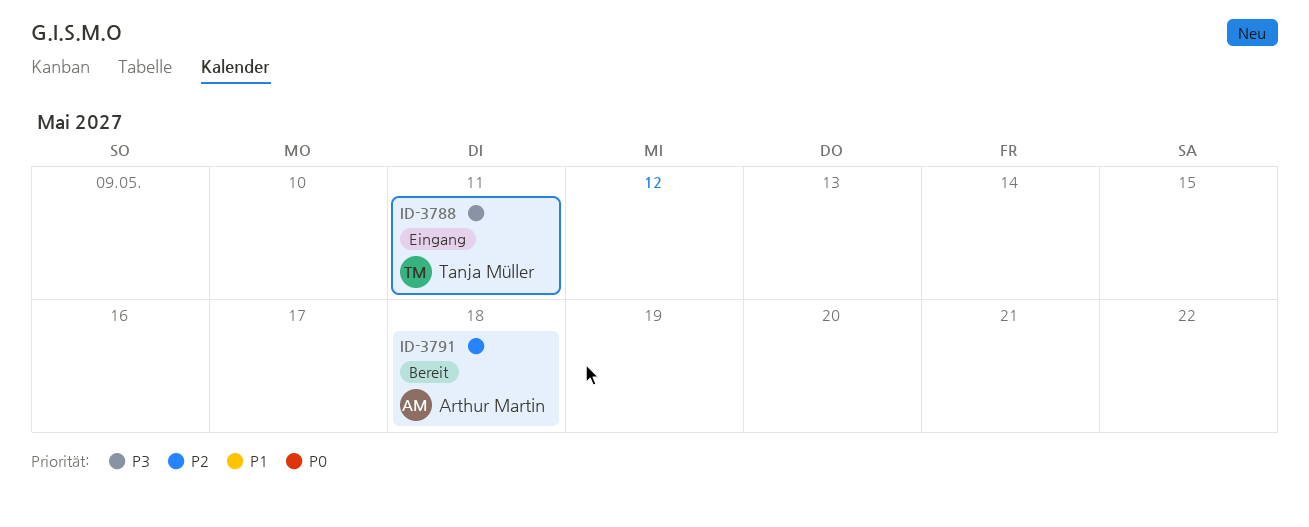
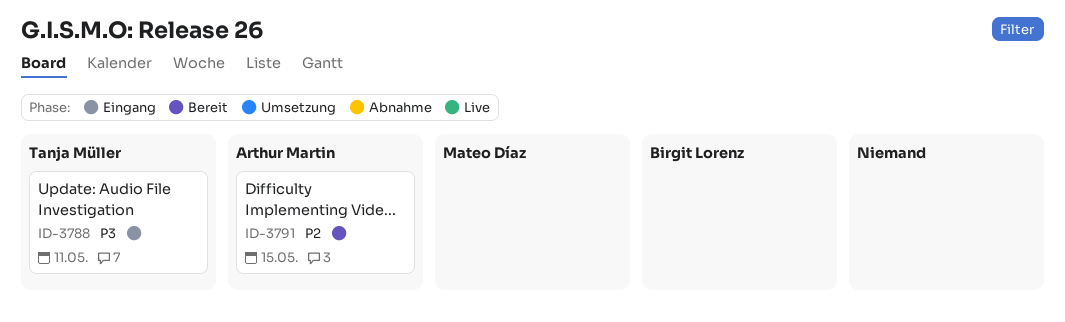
ID-3791, due: May 18 -> May 15

